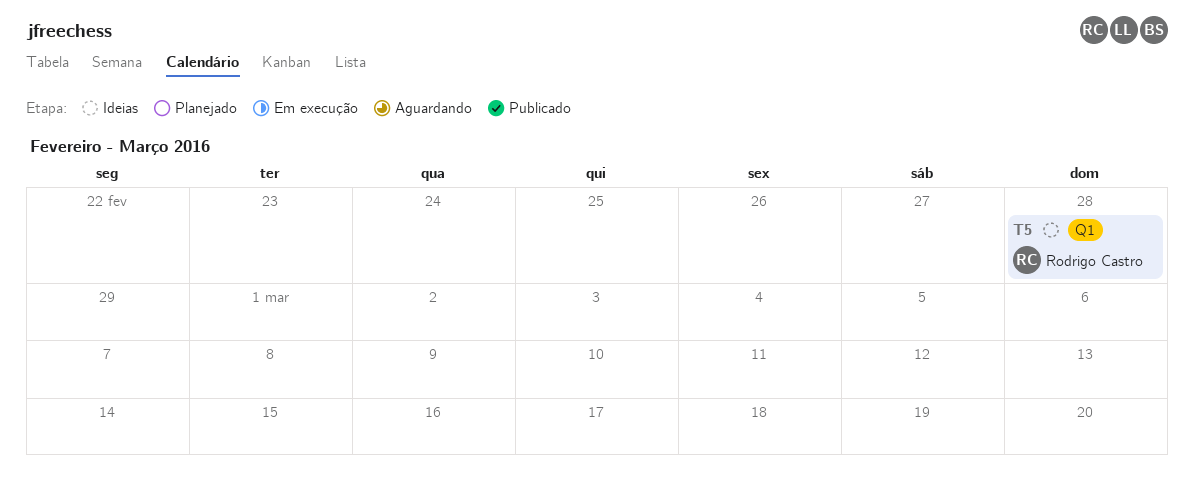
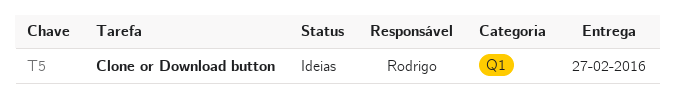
T5, due: Feb 28 -> Feb 27

